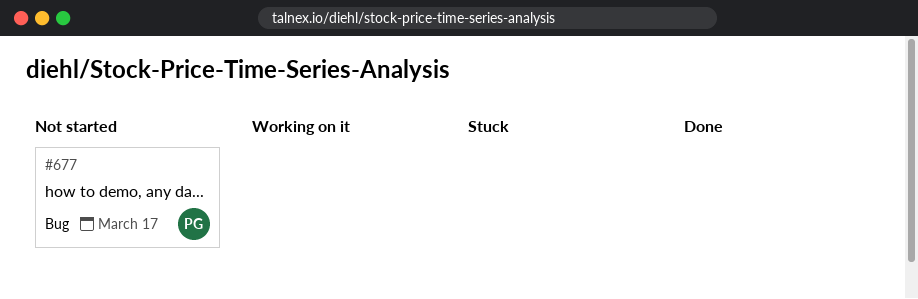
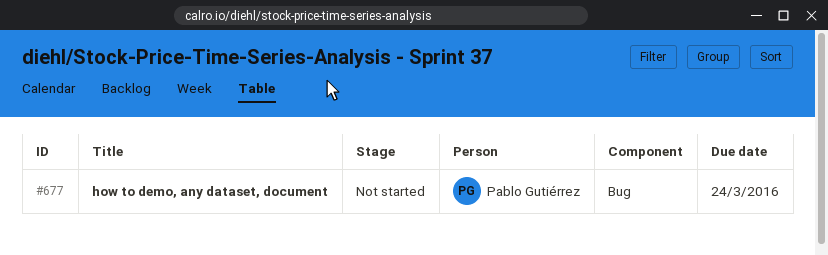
#677, due: Mar 17 -> Mar 24

